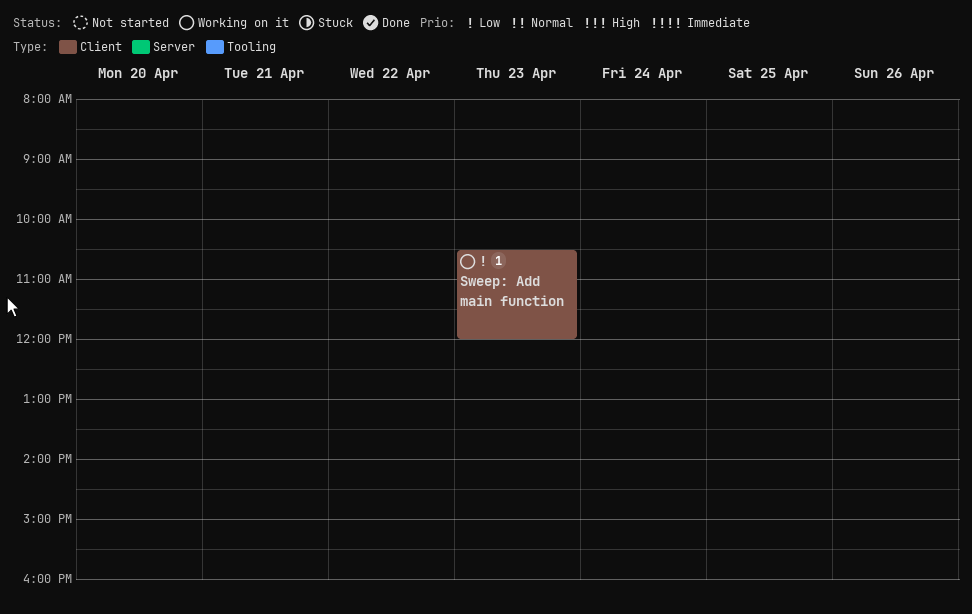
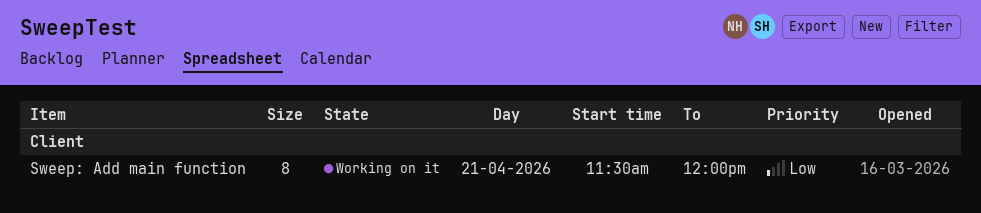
Sweep: Add main function, estimate: 1 -> 8
Sweep: Add main function, day: Apr 23 -> Apr 21
Sweep: Add main function, begins: 10:30 -> 11:30

